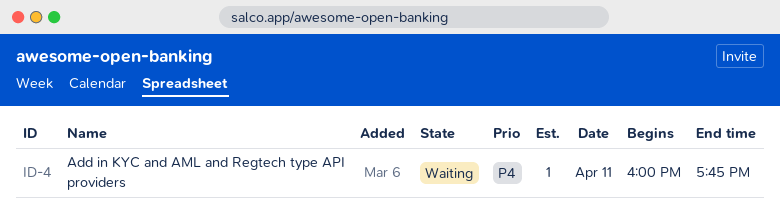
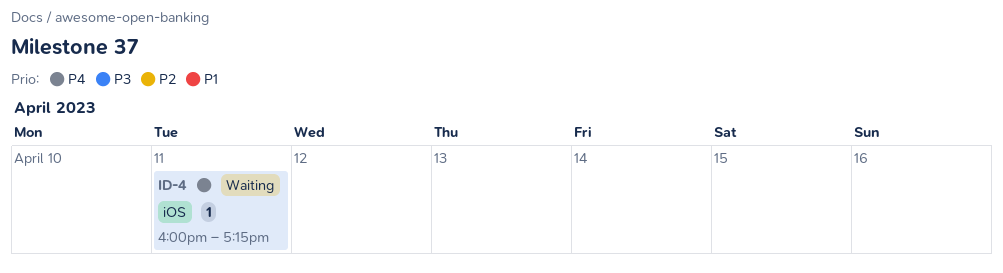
ID-4, ends: 17:45 -> 17:15

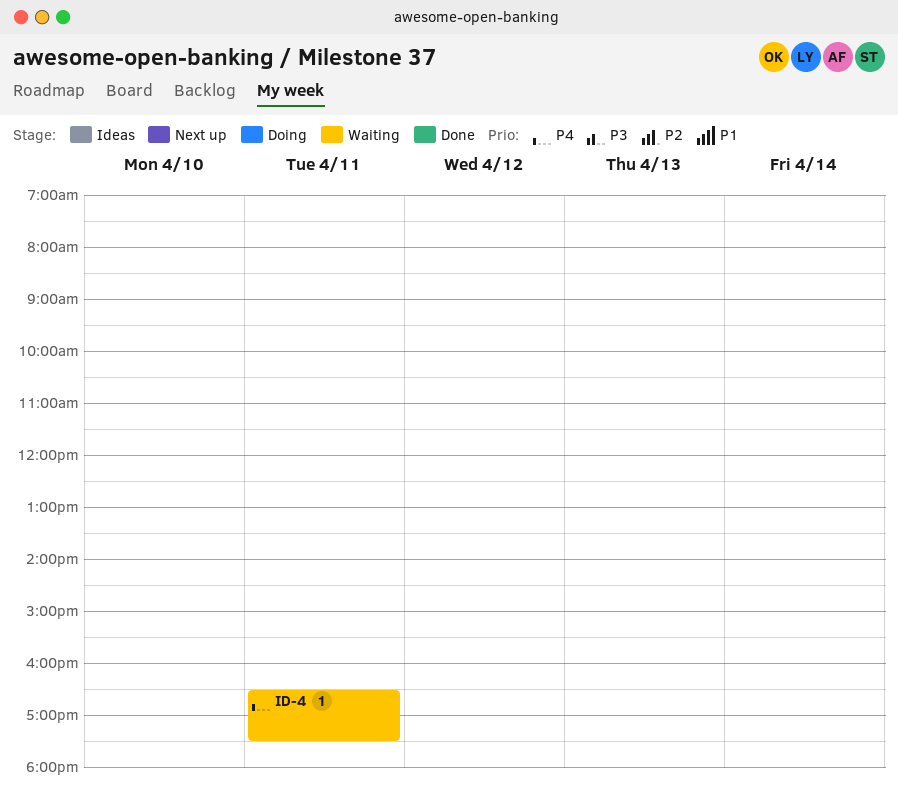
ID-4, begins: 16:00 -> 16:30
ID-4, ends: 17:15 -> 17:30

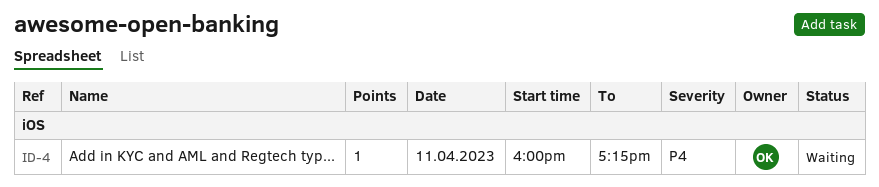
ID-4, begins: 16:30 -> 16:00
ID-4, ends: 17:30 -> 17:15

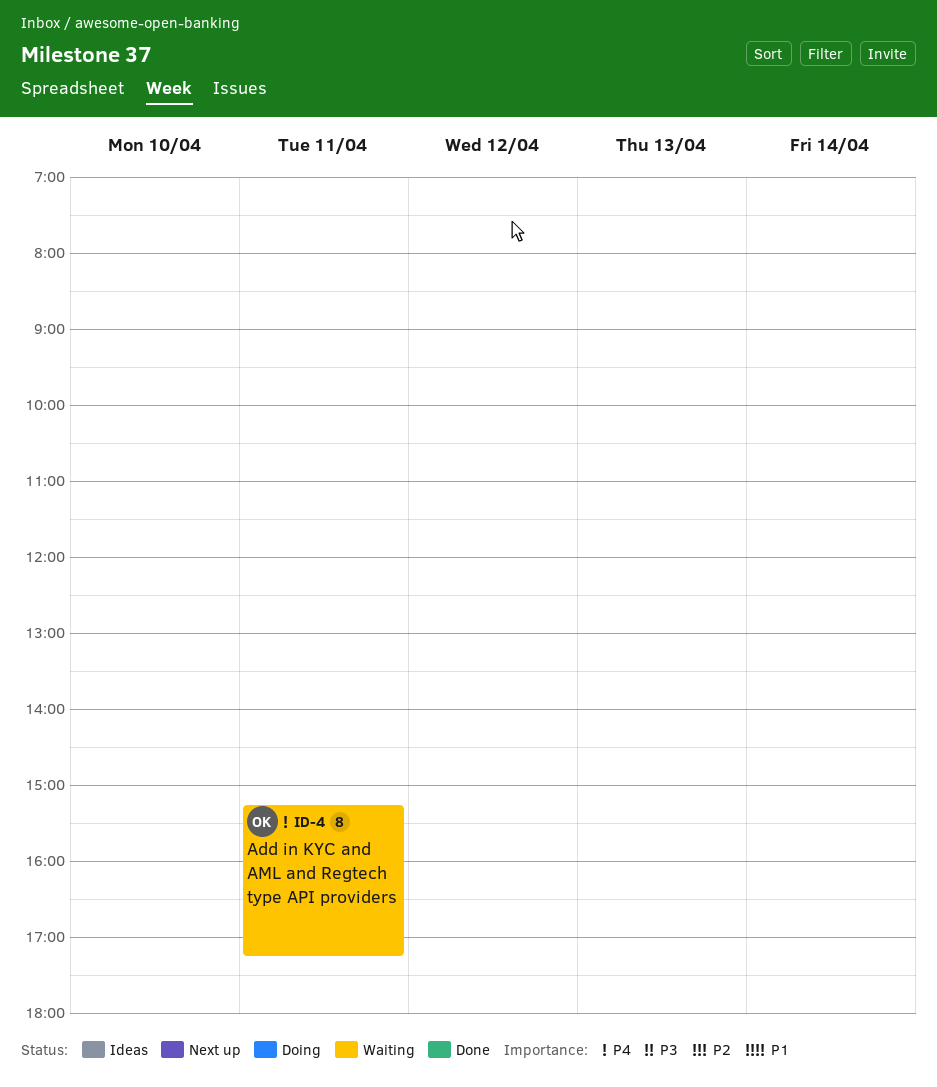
ID-4, estimate: 1 -> 8
ID-4, begins: 16:00 -> 15:15

